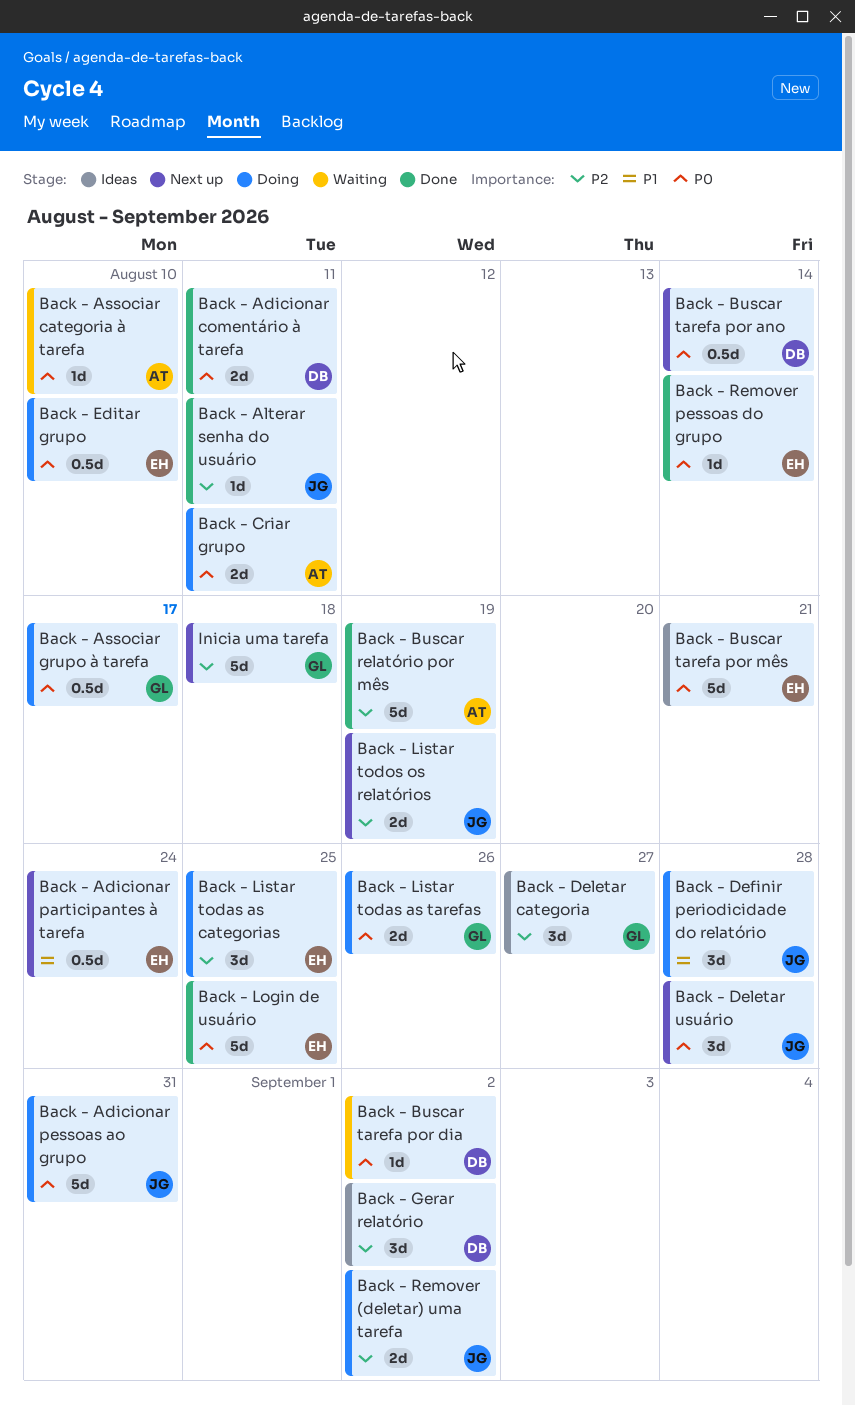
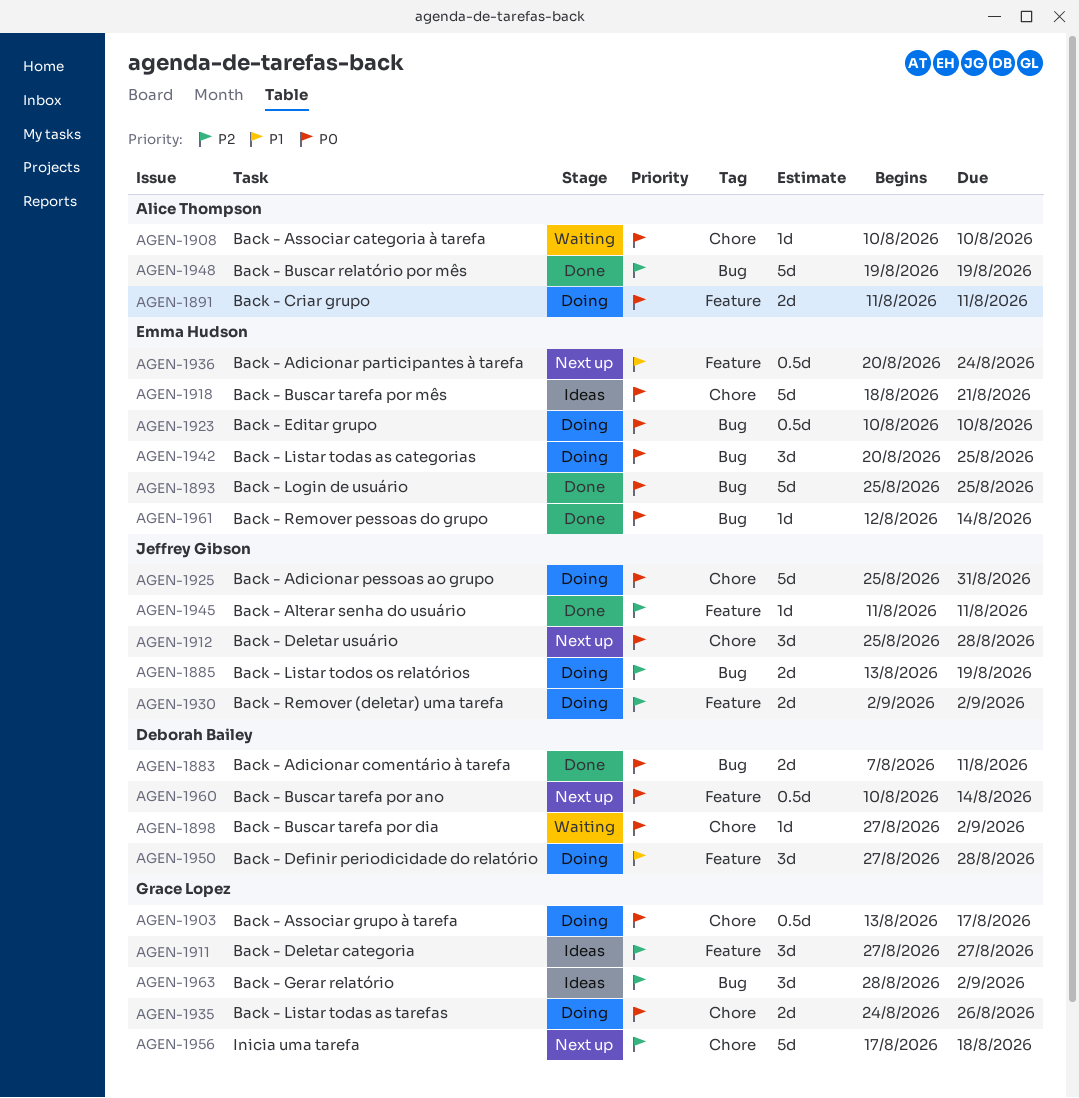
Back - Definir periodicidade do relatório, owner: Jeffrey Gibson -> Deborah Bailey
Back - Gerar relatório, owner: Deborah Bailey -> Grace Lopez
Back - Listar todas as categorias, priority: P2 -> P0
Back - Listar todos os relatórios, status: Next up -> Doing

